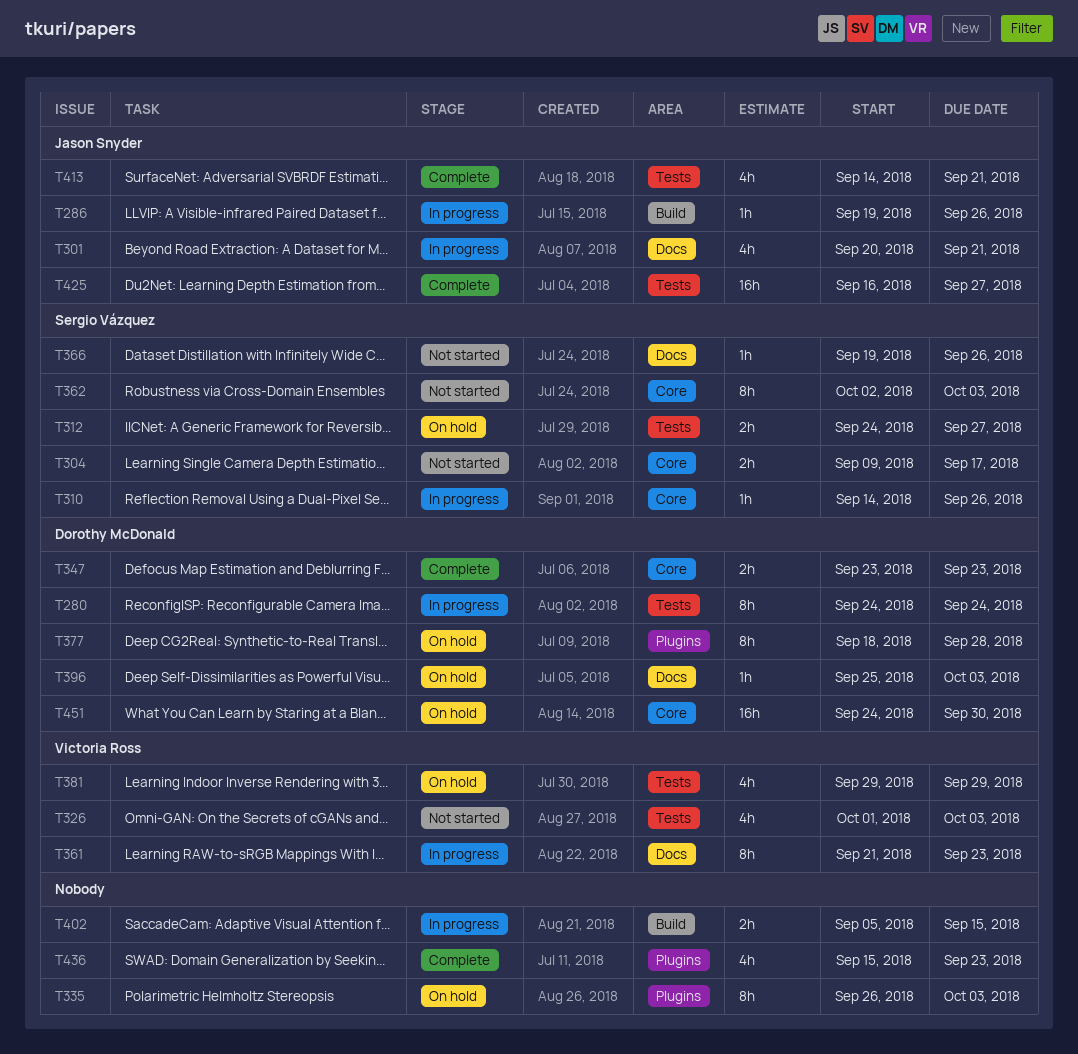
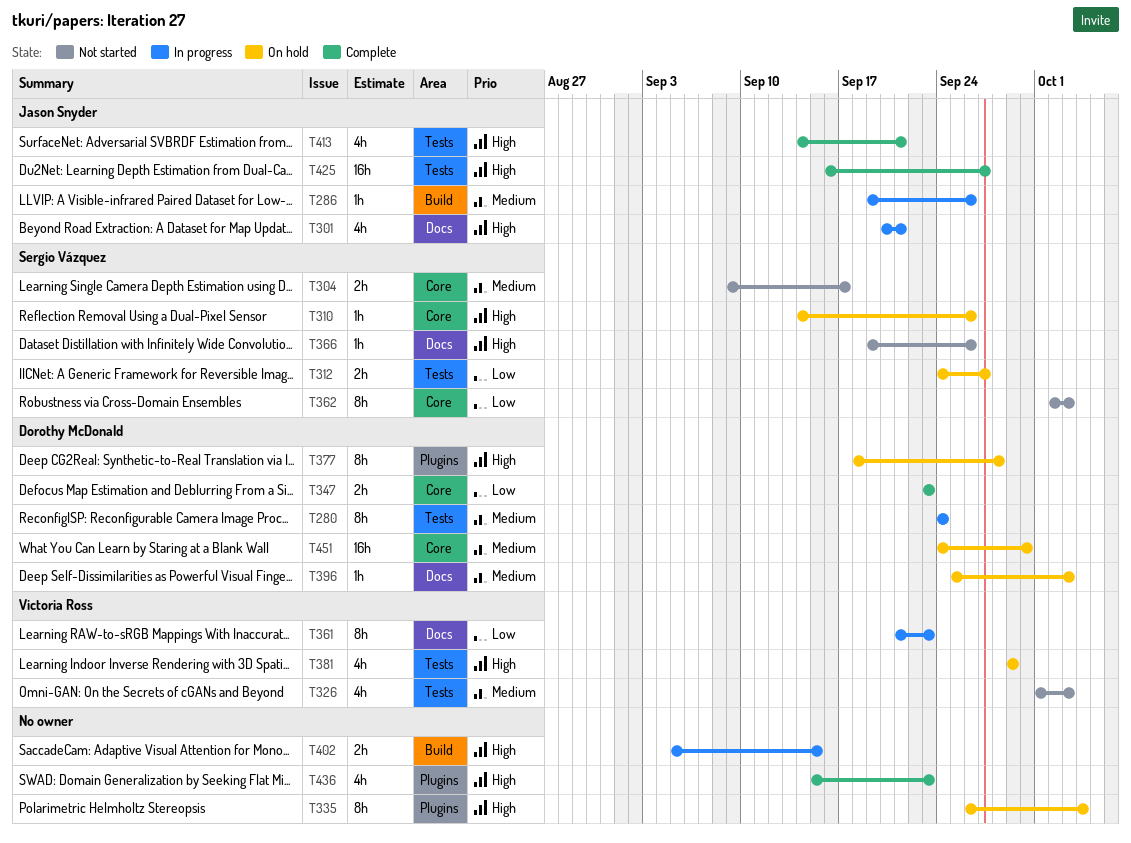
T310, status: In progress -> On hold
T335, due: Oct 3 -> Oct 4

